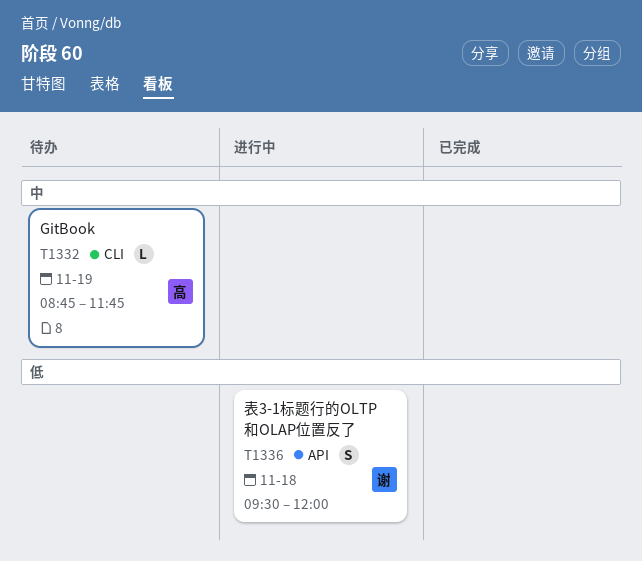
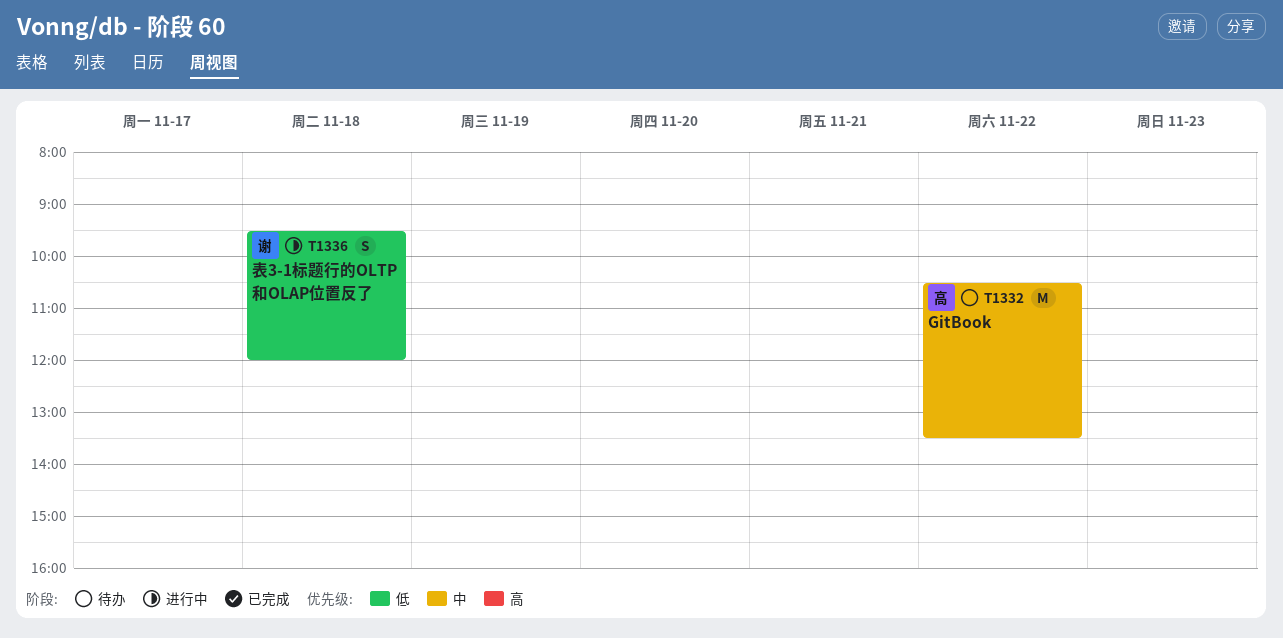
T1332, estimate: L -> M
T1332, day: Nov 19 -> Nov 22
T1332, begins: 08:45 -> 10:30
T1332, ends: 11:45 -> 13:30

